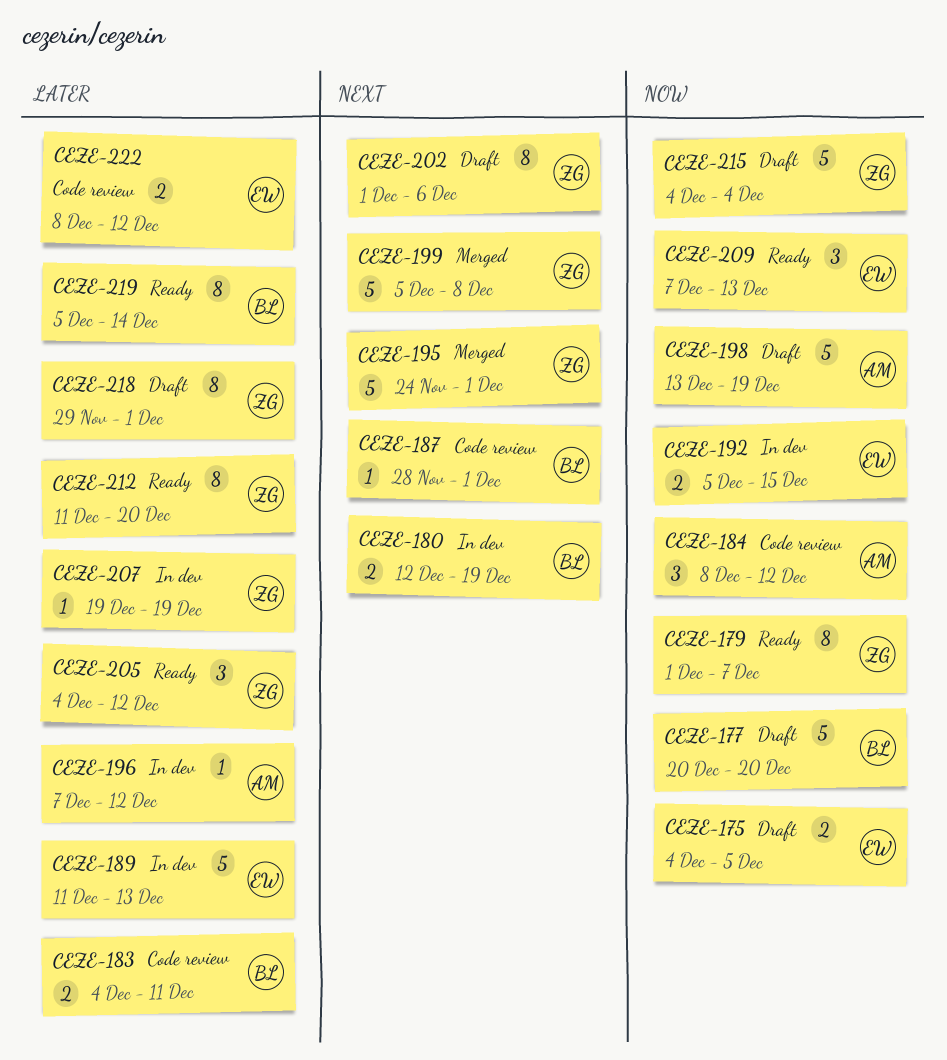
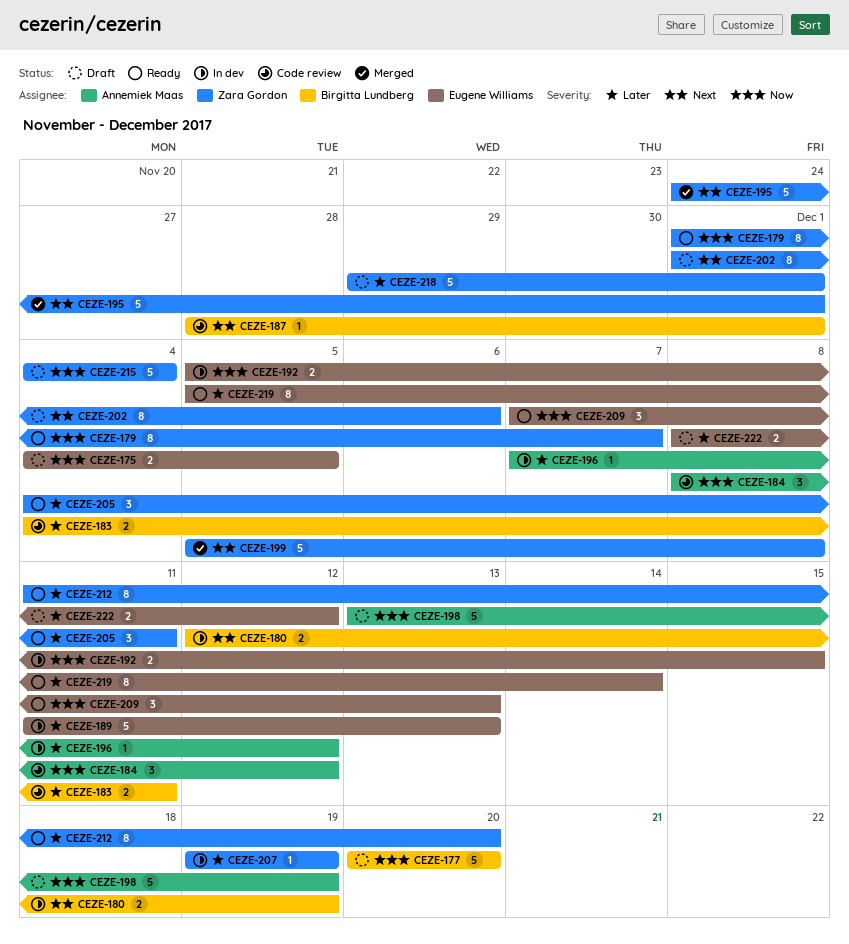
CEZE-205, due: Dec 12 -> Dec 11
CEZE-218, estimate: 8 -> 5
CEZE-219, owner: Birgitta Lundberg -> Eugene Williams
CEZE-222, status: Code review -> Draft

